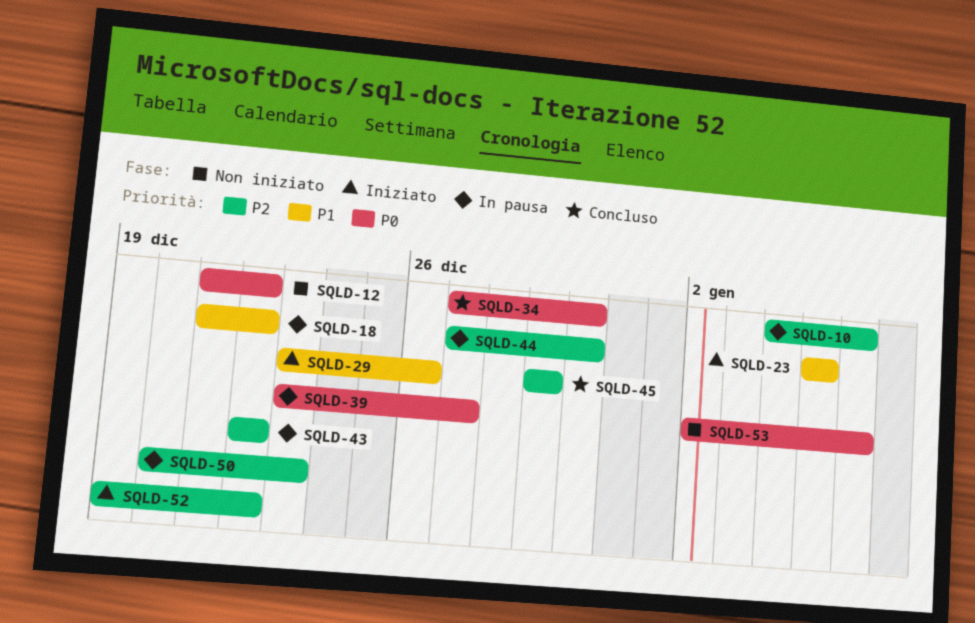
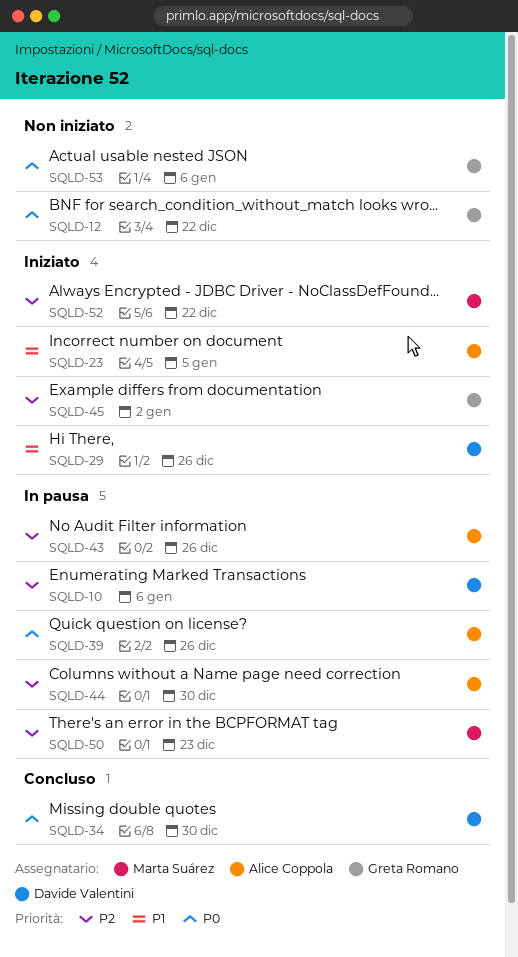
SQLD-18: present -> none
SQLD-39, due: Dec 27 -> Dec 26
SQLD-43, due: Dec 22 -> Dec 26
SQLD-45, status: Concluso -> Iniziato
SQLD-45, due: Dec 29 -> Jan 2

